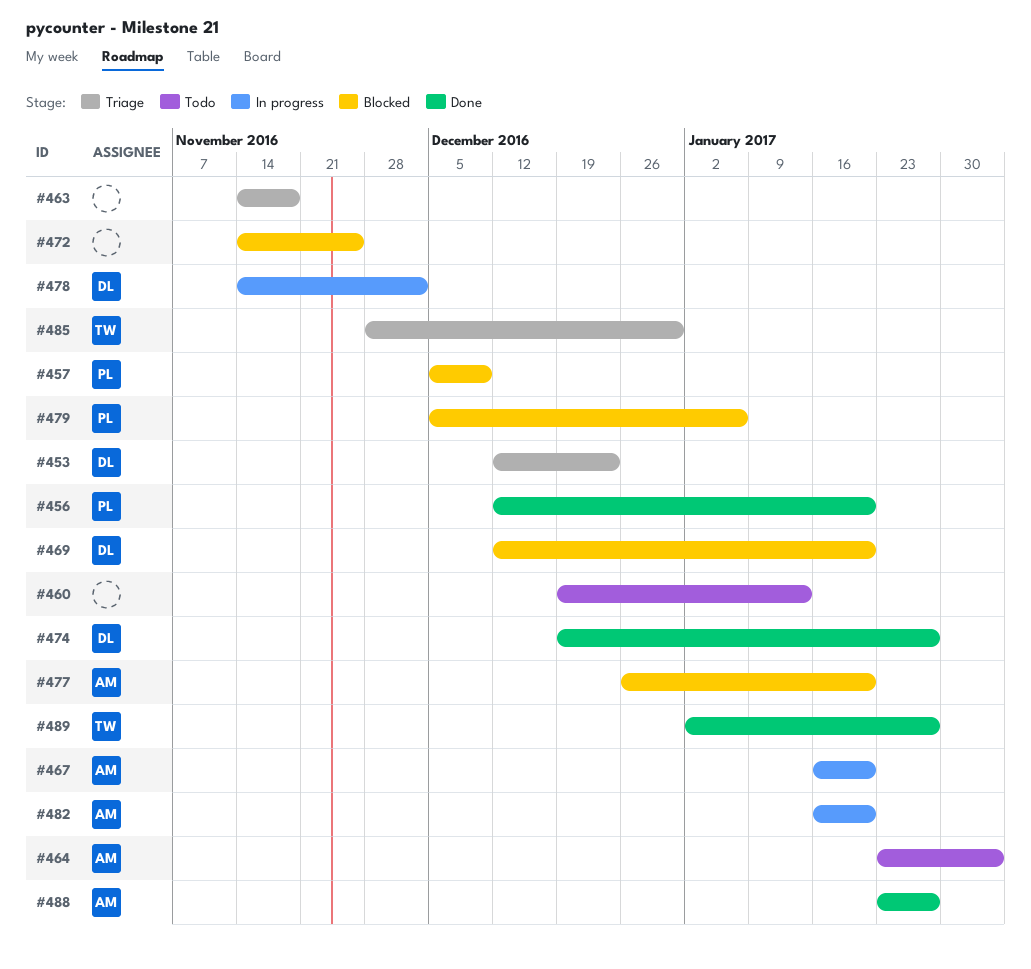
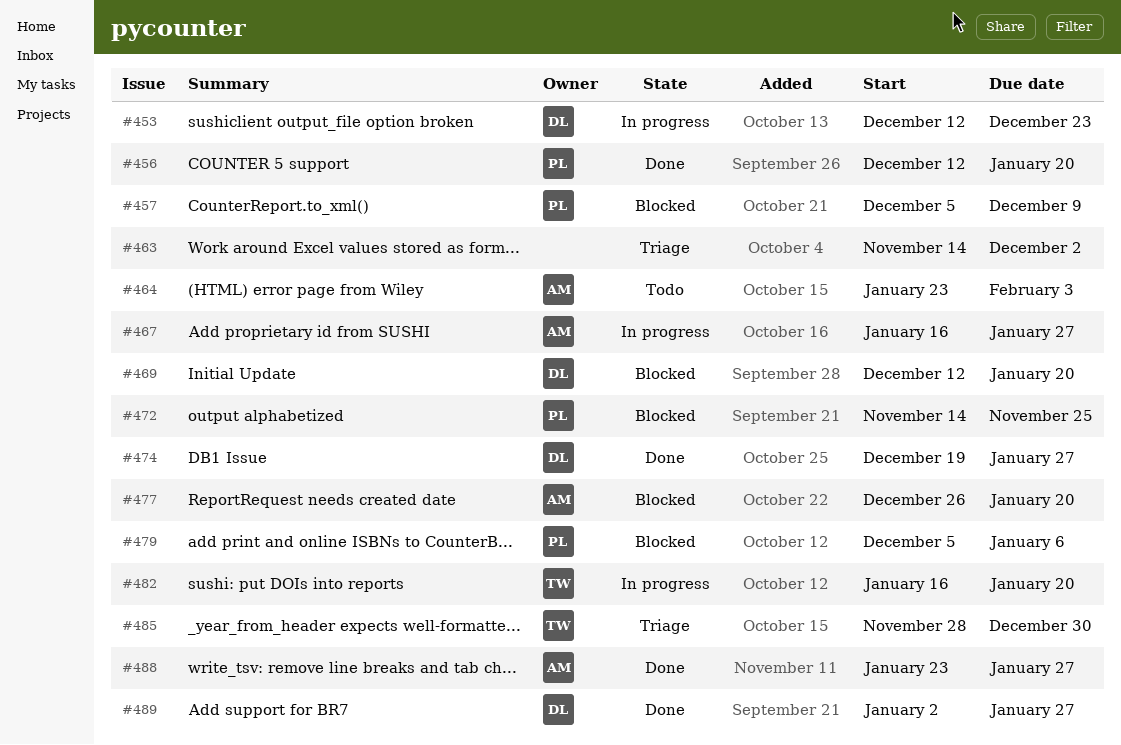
#453, status: Triage -> In progress
#460: present -> none
#463, due: Nov 18 -> Dec 2
#467, due: Jan 20 -> Jan 27
#472, owner: none -> PL
#478: present -> none
#482, owner: AM -> TW
#489, owner: TW -> DL

